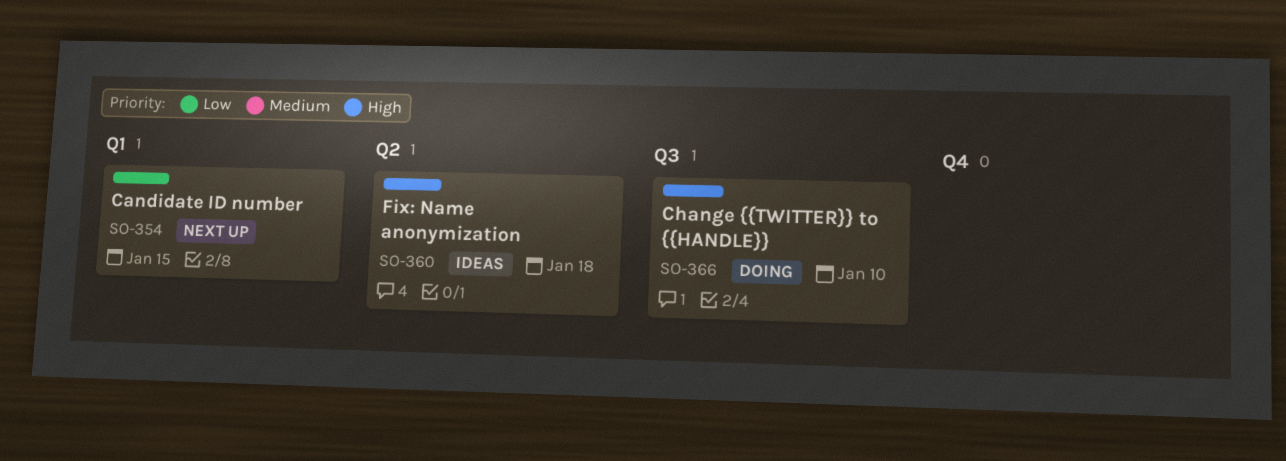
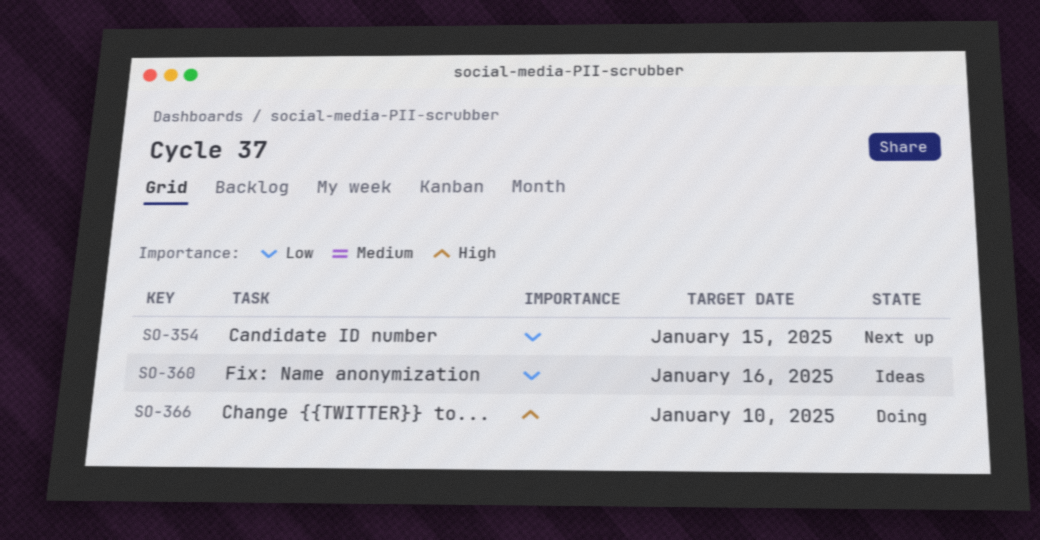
SO-360, priority: High -> Low
SO-360, due: Jan 18 -> Jan 16

